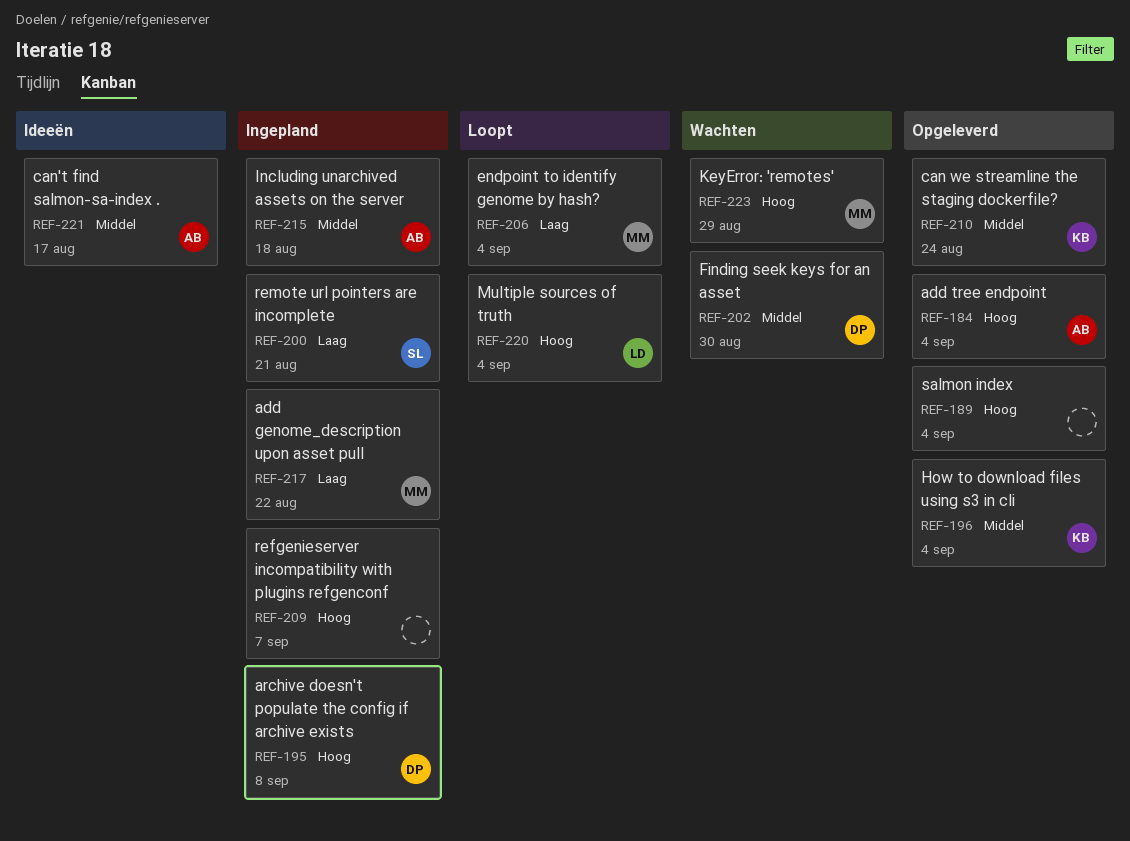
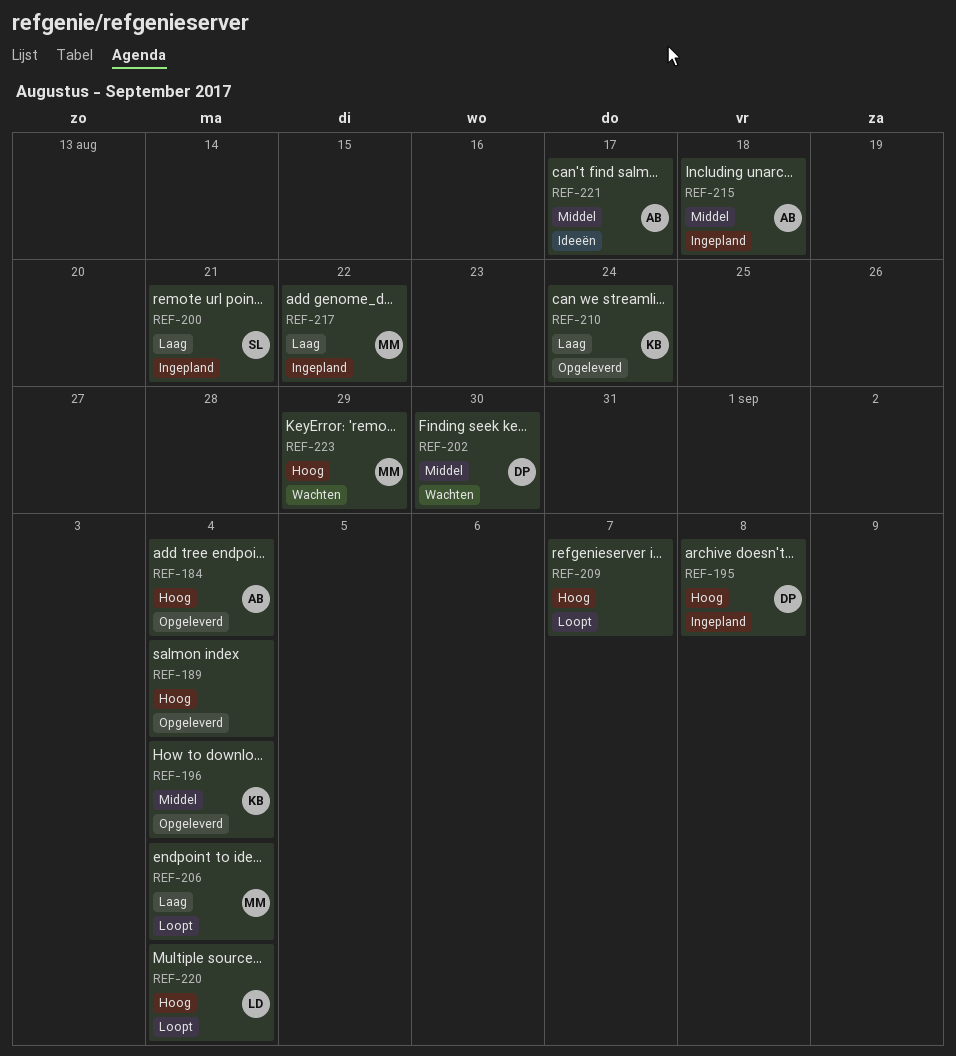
REF-209, status: Ingepland -> Loopt
REF-210, priority: Middel -> Laag

